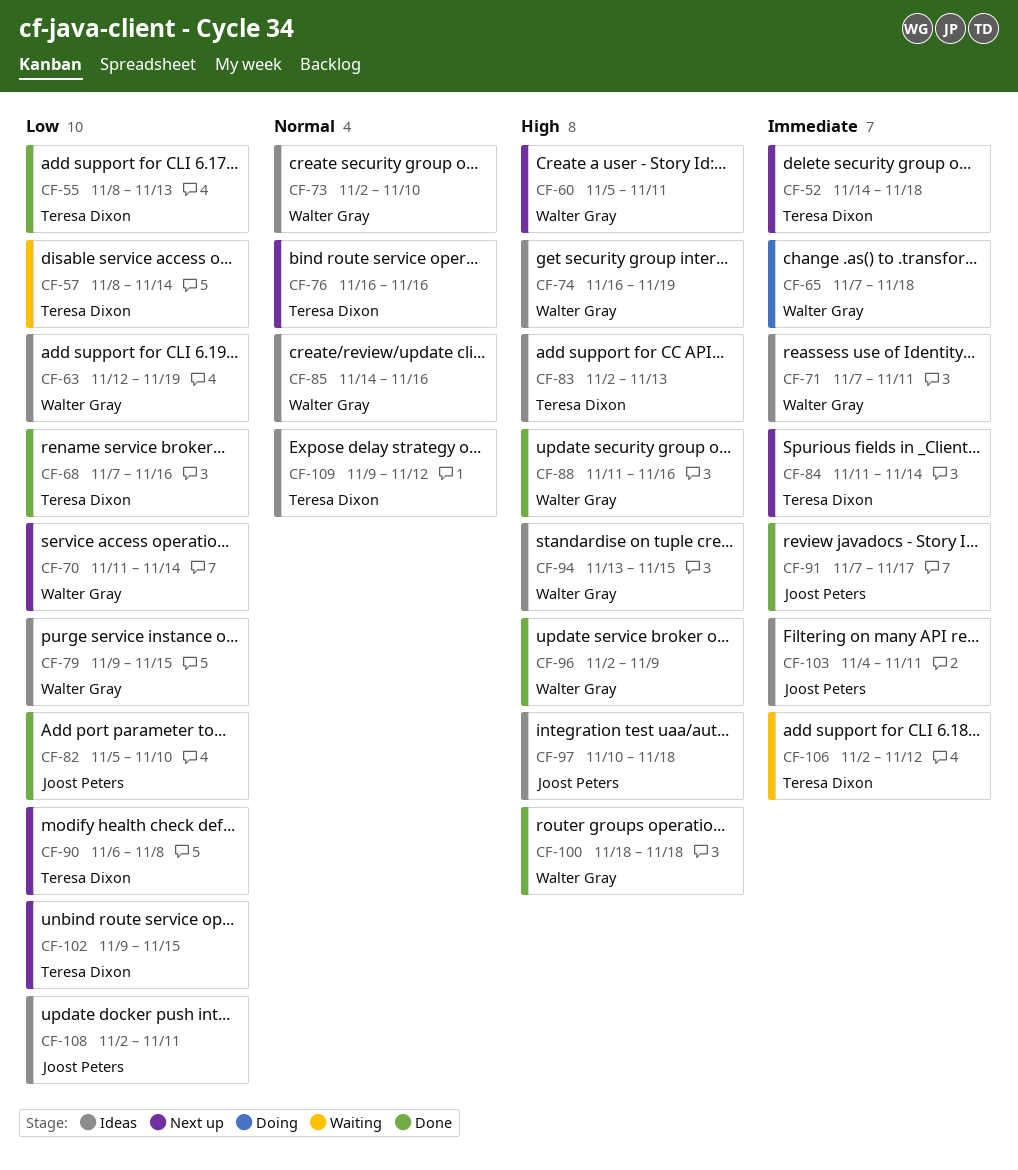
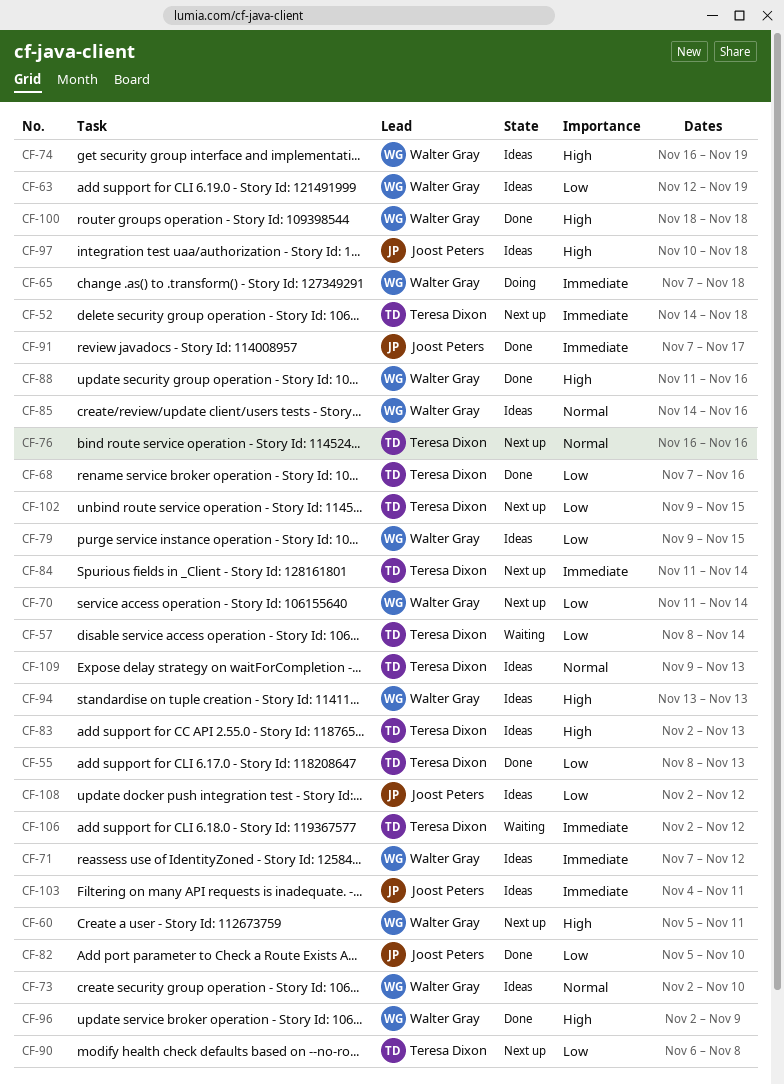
CF-71, due: Nov 11 -> Nov 12
CF-94, due: Nov 15 -> Nov 13
CF-108, due: Nov 11 -> Nov 12
CF-109, due: Nov 12 -> Nov 13

